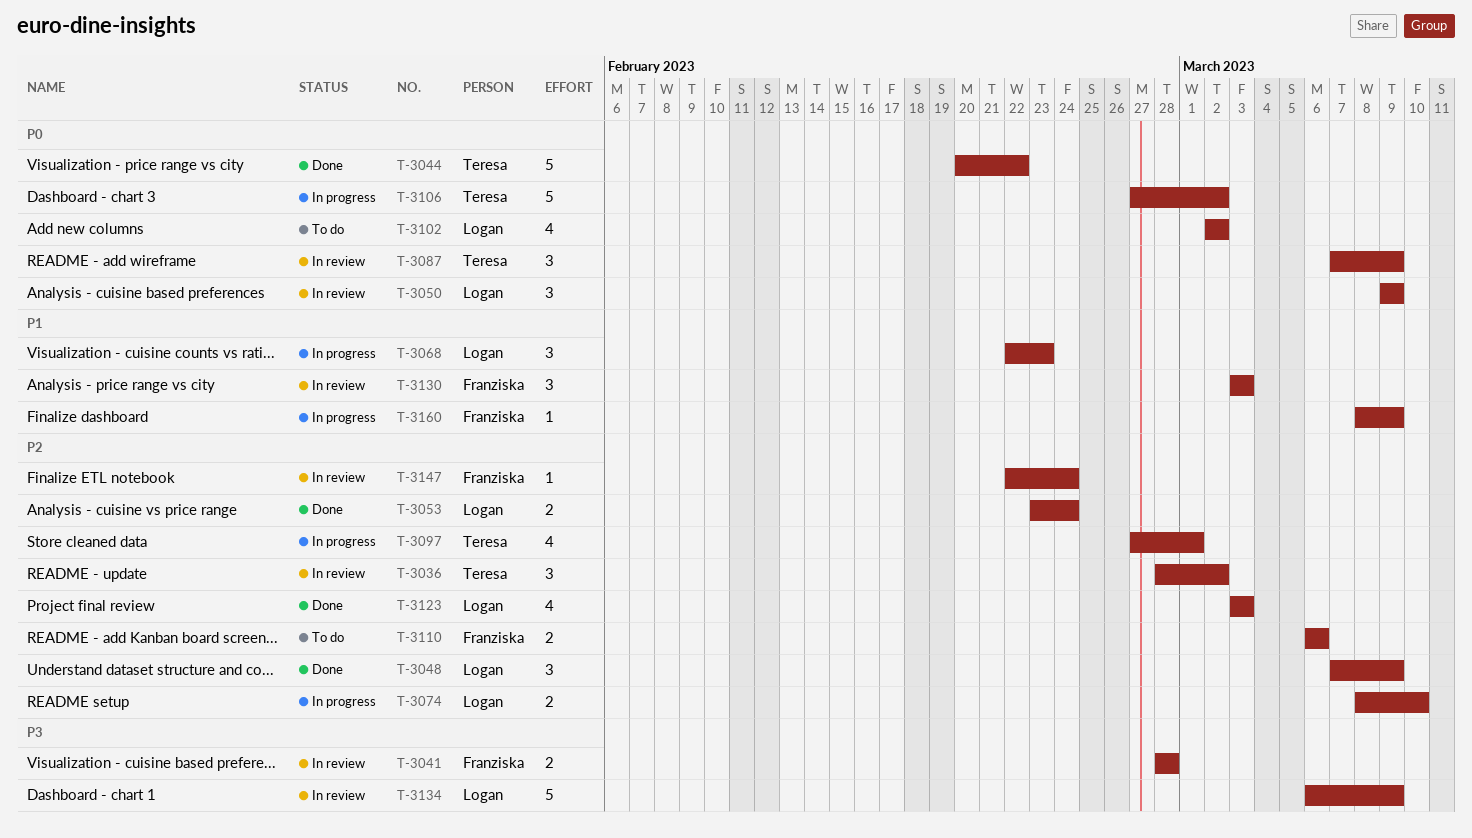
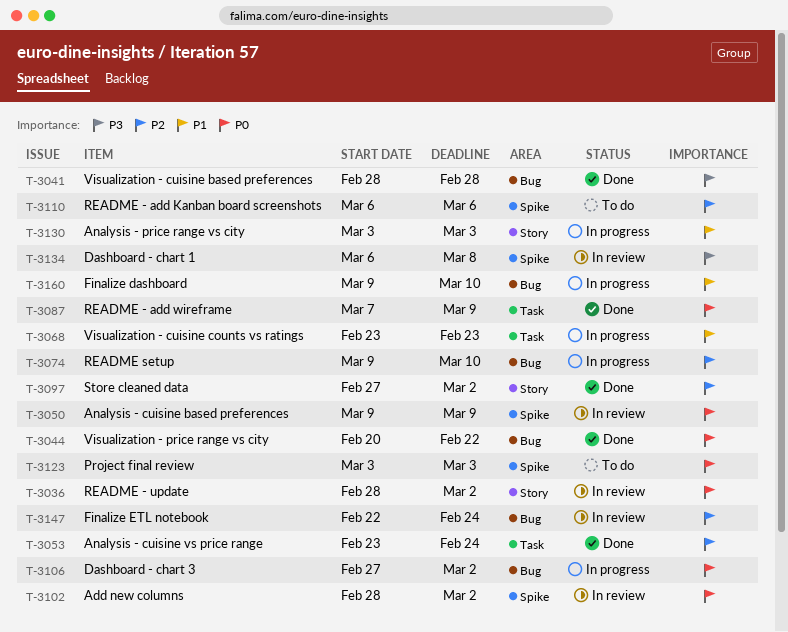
T-3036, priority: P2 -> P0
T-3041, status: In review -> Done
T-3048: present -> none
T-3068, start: Feb 22 -> Feb 23
T-3074, start: Mar 8 -> Mar 9
T-3087, status: In review -> Done
T-3097, status: In progress -> Done
T-3097, due: Mar 1 -> Mar 2
T-3102, status: To do -> In review
T-3102, start: Mar 2 -> Feb 28
T-3123, status: Done -> To do
T-3123, priority: P2 -> P0
T-3130, status: In review -> In progress
T-3134, due: Mar 9 -> Mar 8
T-3160, start: Mar 8 -> Mar 9
T-3160, due: Mar 9 -> Mar 10

